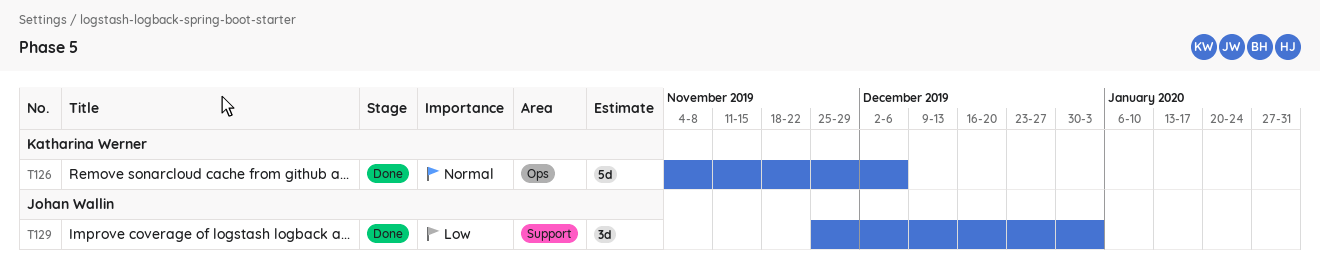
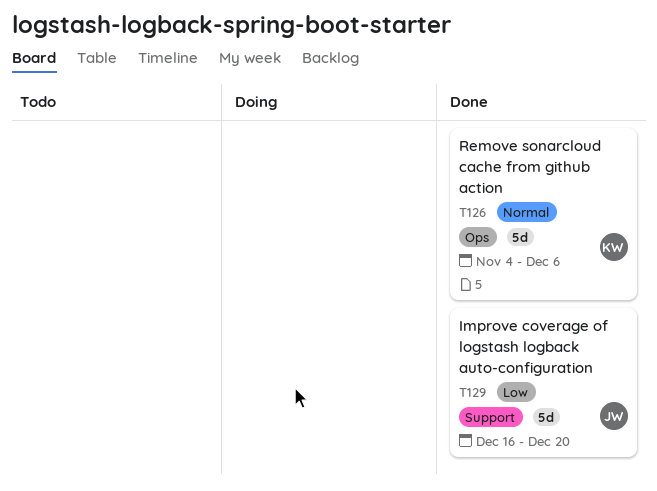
T129, estimate: 3d -> 5d
T129, start: Nov 25 -> Dec 16
T129, due: Jan 3 -> Dec 20

